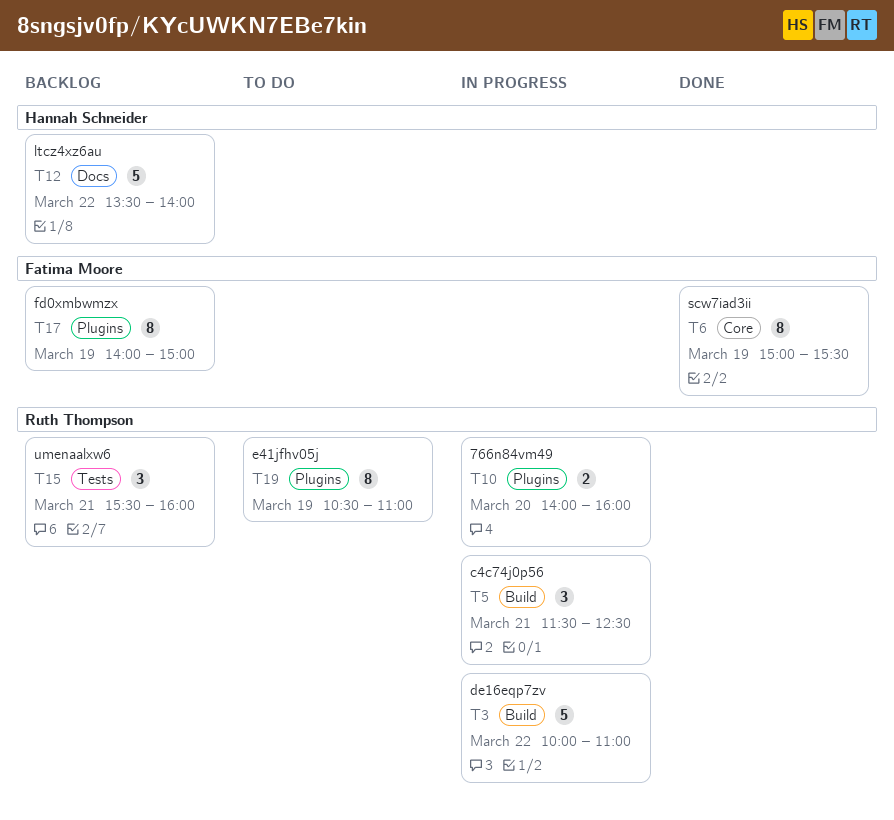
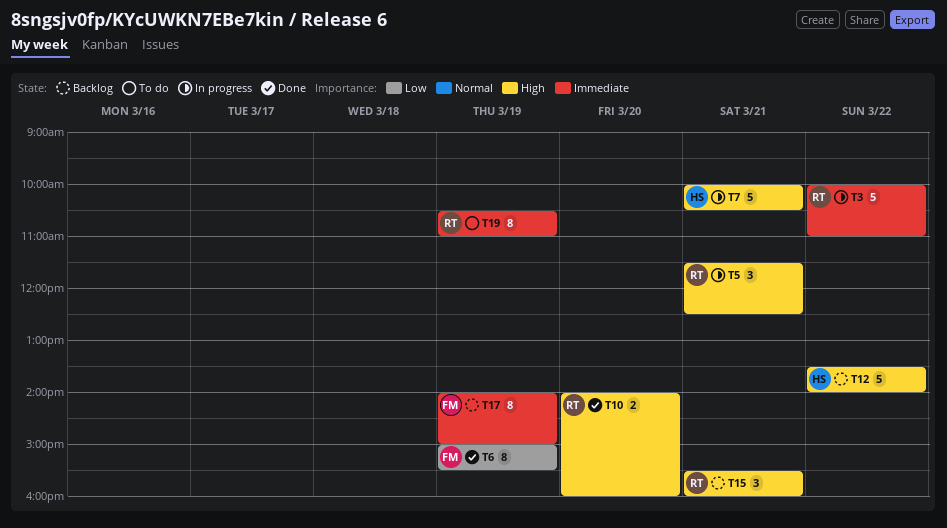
T7: none -> present
T10, status: In progress -> Done

